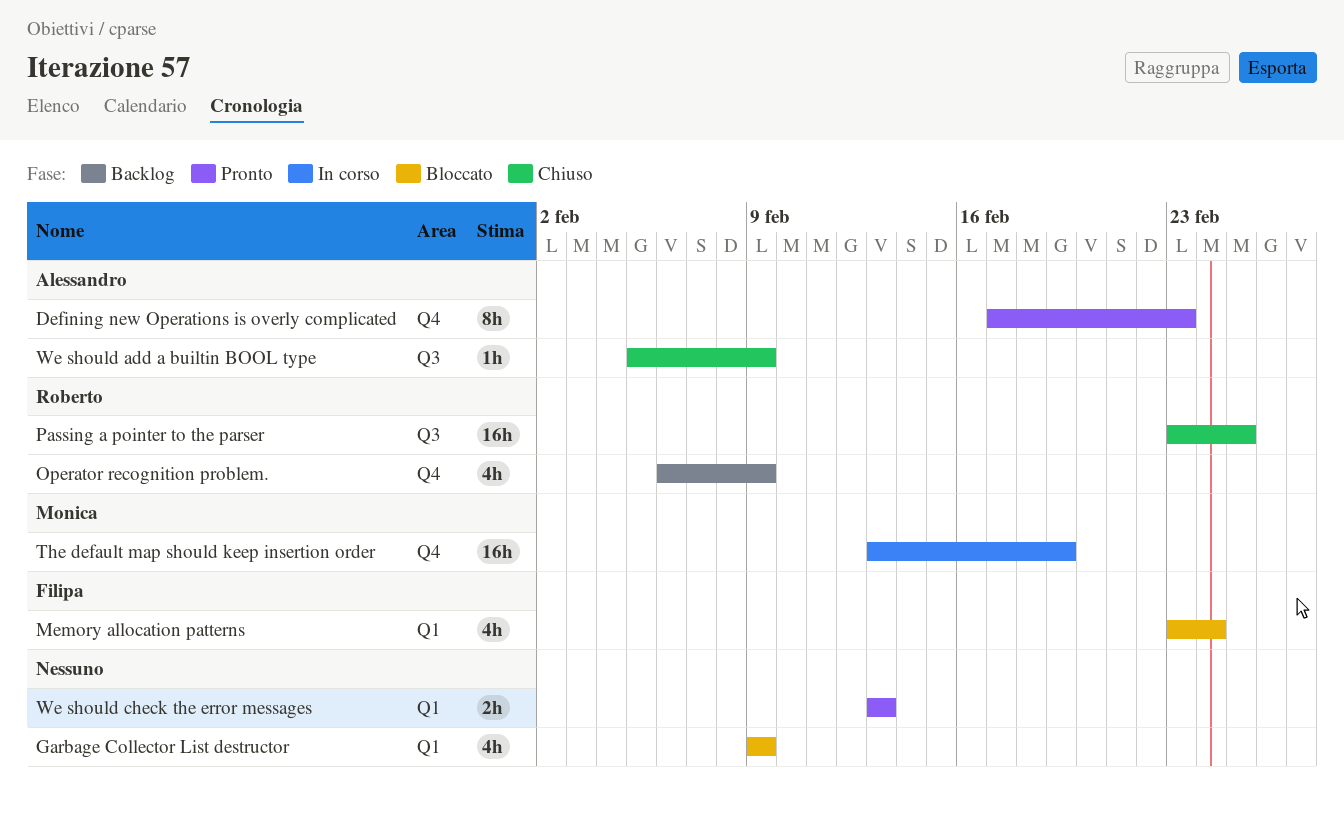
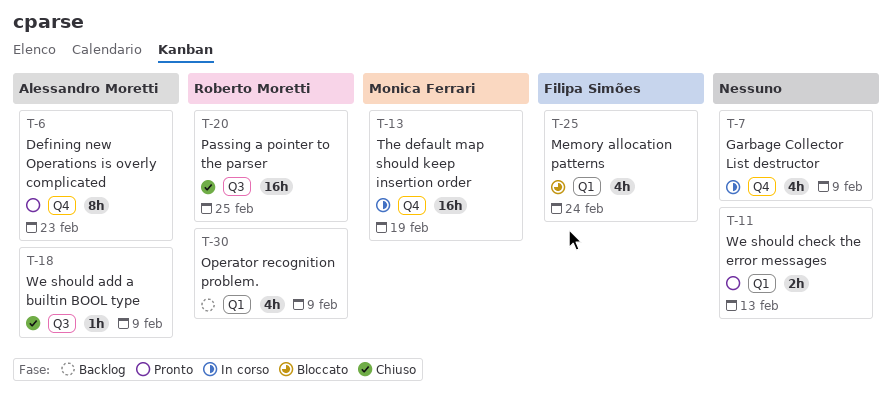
Garbage Collector List destructor, status: Bloccato -> In corso
Garbage Collector List destructor, label: Q1 -> Q4
Operator recognition problem., label: Q4 -> Q1

